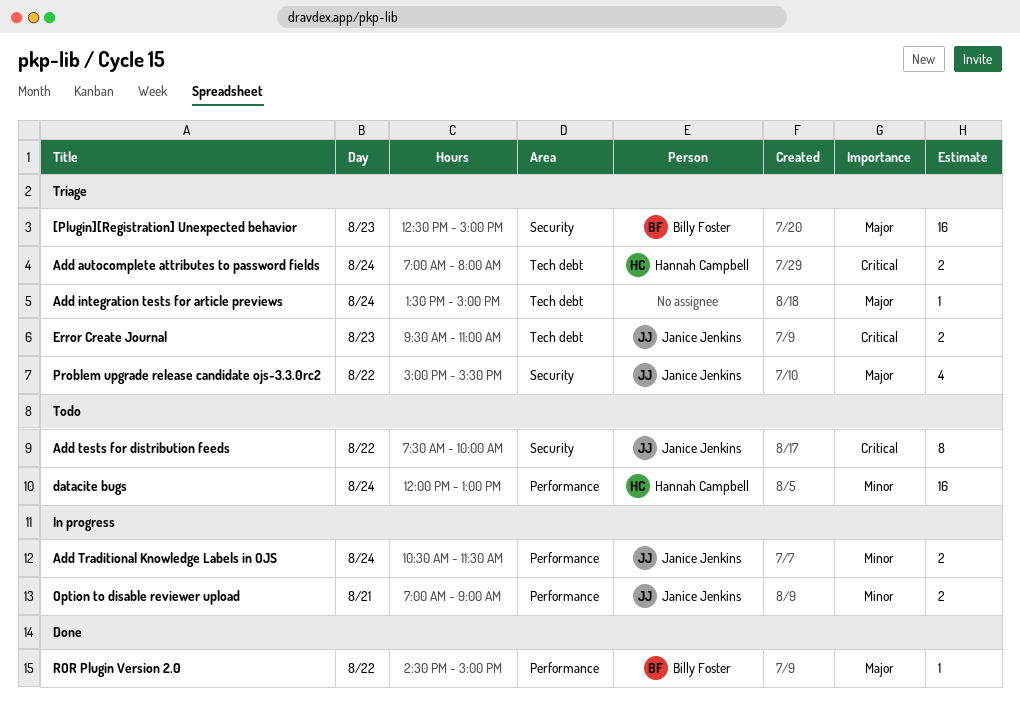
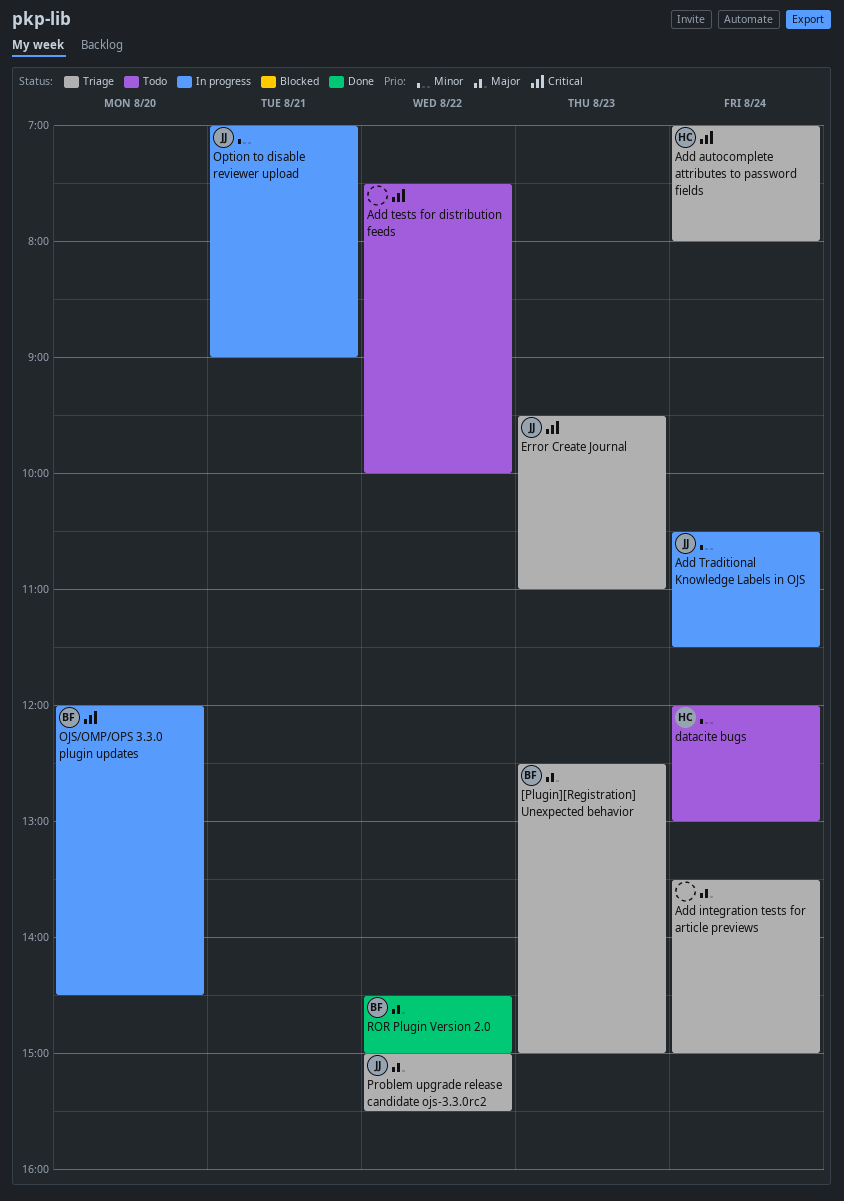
Add tests for distribution feeds, owner: Janice Jenkins -> none
OJS/OMP/OPS 3.3.0 plugin updates: none -> present

